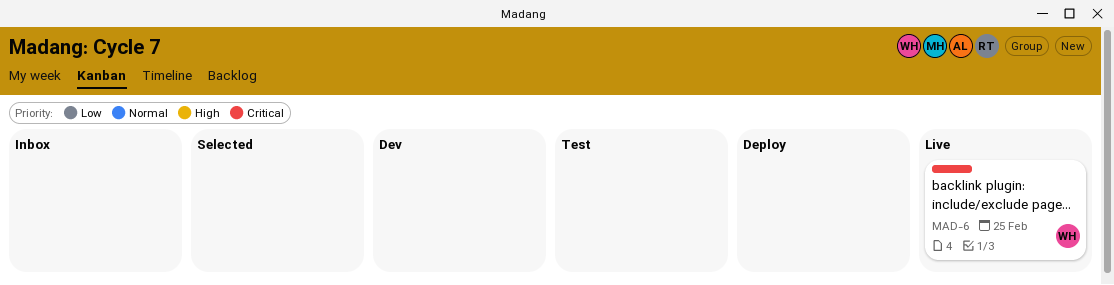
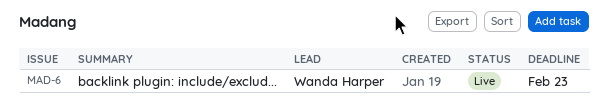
MAD-6, due: Feb 25 -> Feb 23

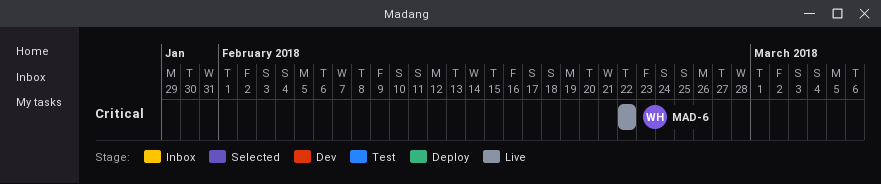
MAD-6, due: Feb 23 -> Feb 22

